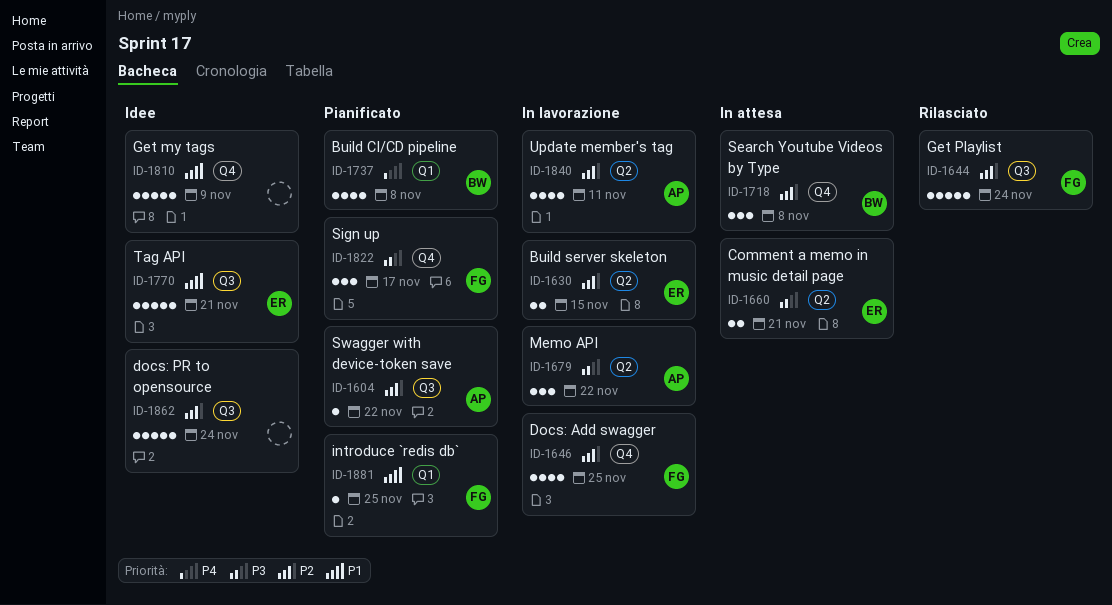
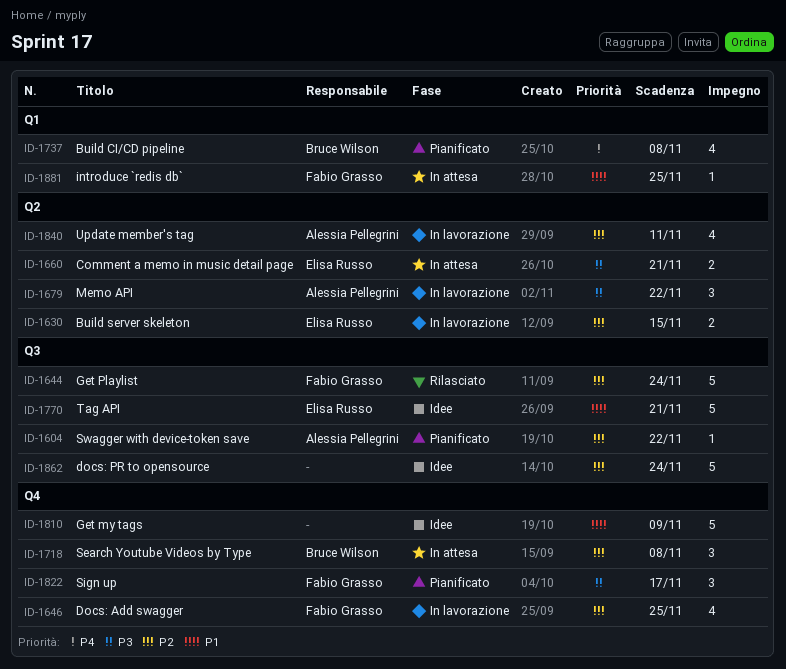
ID-1881, status: Pianificato -> In attesa

